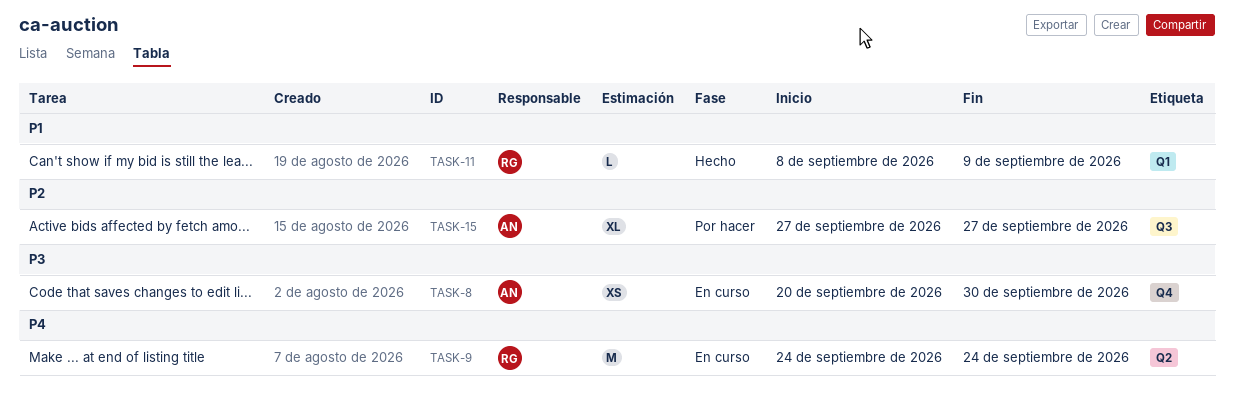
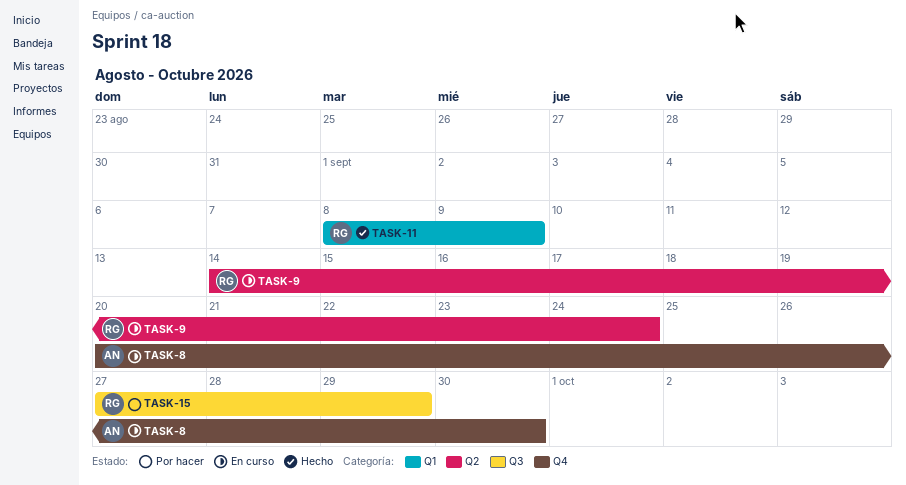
TASK-9, start: Sep 24 -> Sep 14
TASK-15, owner: AN -> RG
TASK-15, due: Sep 27 -> Sep 29

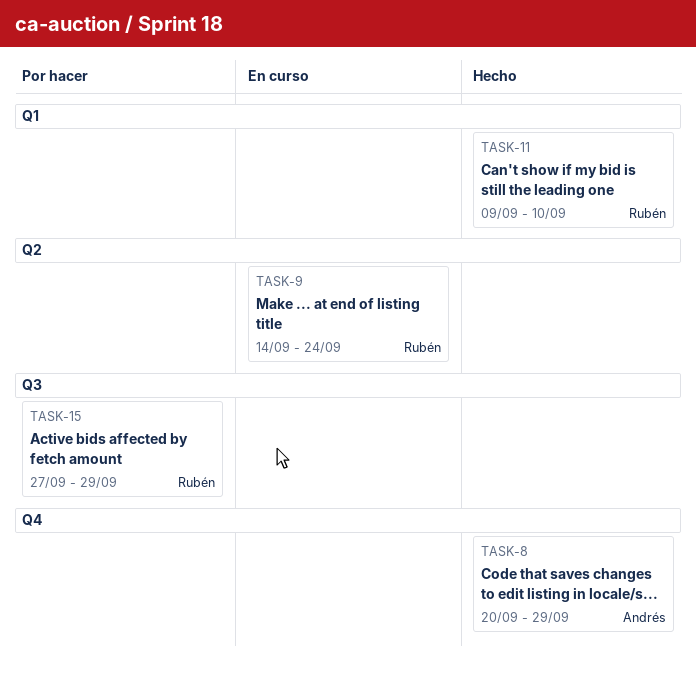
TASK-8, status: En curso -> Hecho
TASK-8, due: Sep 30 -> Sep 29
TASK-11, start: Sep 8 -> Sep 9
TASK-11, due: Sep 9 -> Sep 10

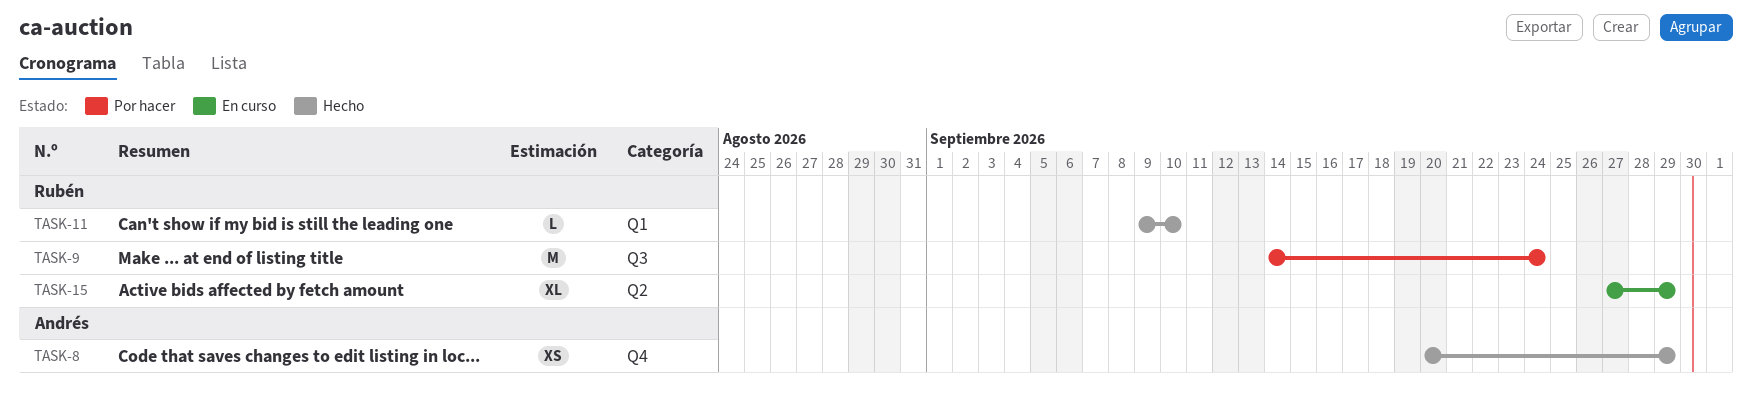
TASK-9, status: En curso -> Por hacer
TASK-9, label: Q2 -> Q3
TASK-15, status: Por hacer -> En curso
TASK-15, label: Q3 -> Q2

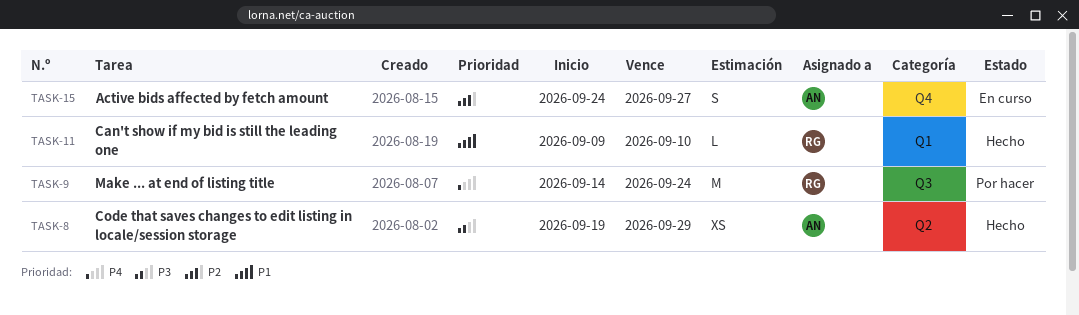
TASK-8, label: Q4 -> Q2
TASK-8, start: Sep 20 -> Sep 19
TASK-15, owner: Rubén -> Andrés
TASK-15, label: Q2 -> Q4
TASK-15, estimate: XL -> S
TASK-15, start: Sep 27 -> Sep 24
TASK-15, due: Sep 29 -> Sep 27

